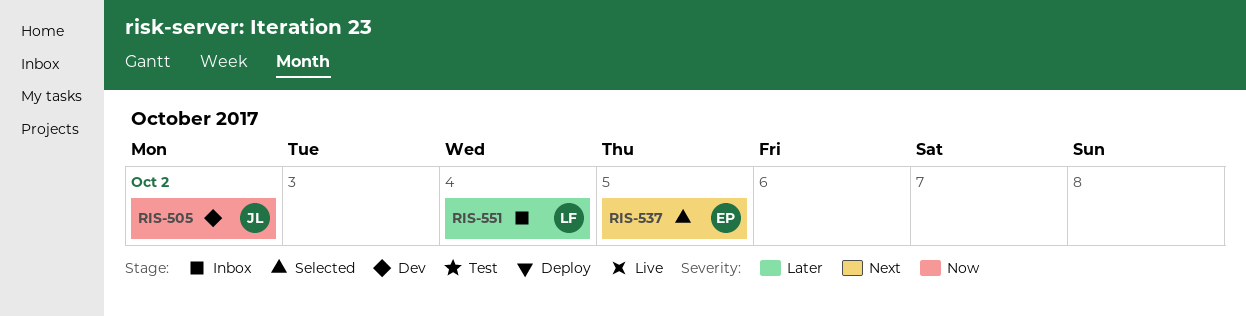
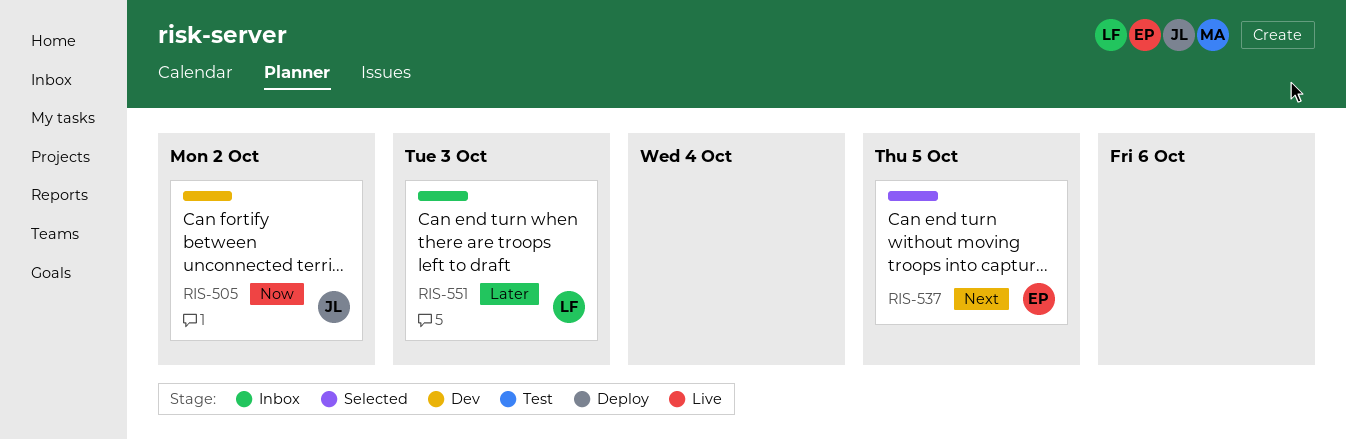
RIS-551, due: Oct 4 -> Oct 3

